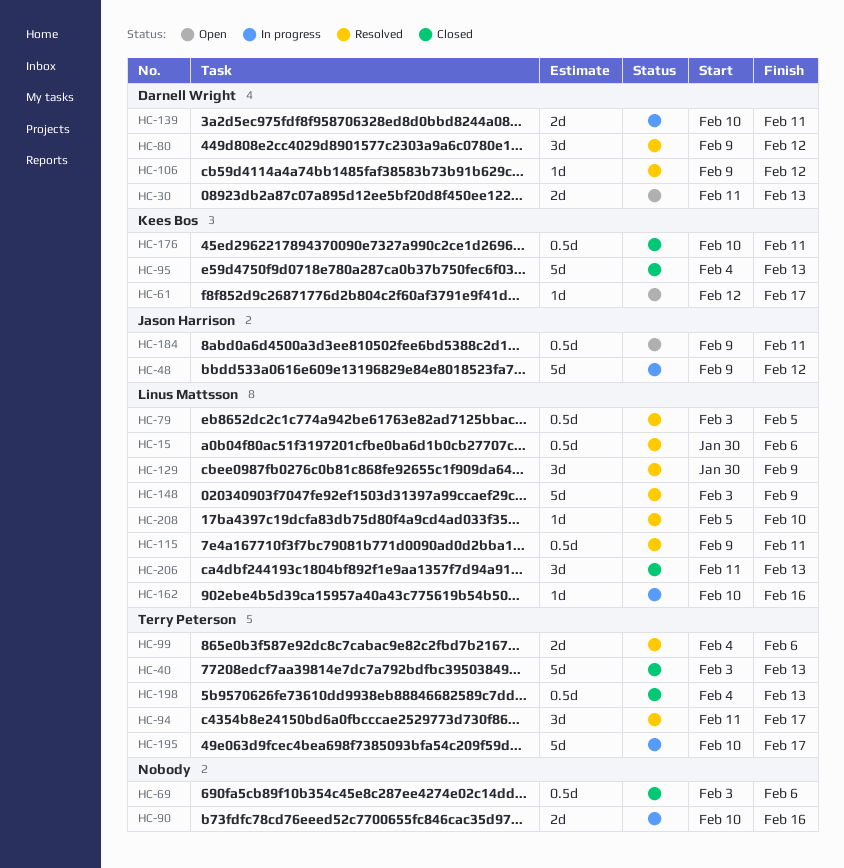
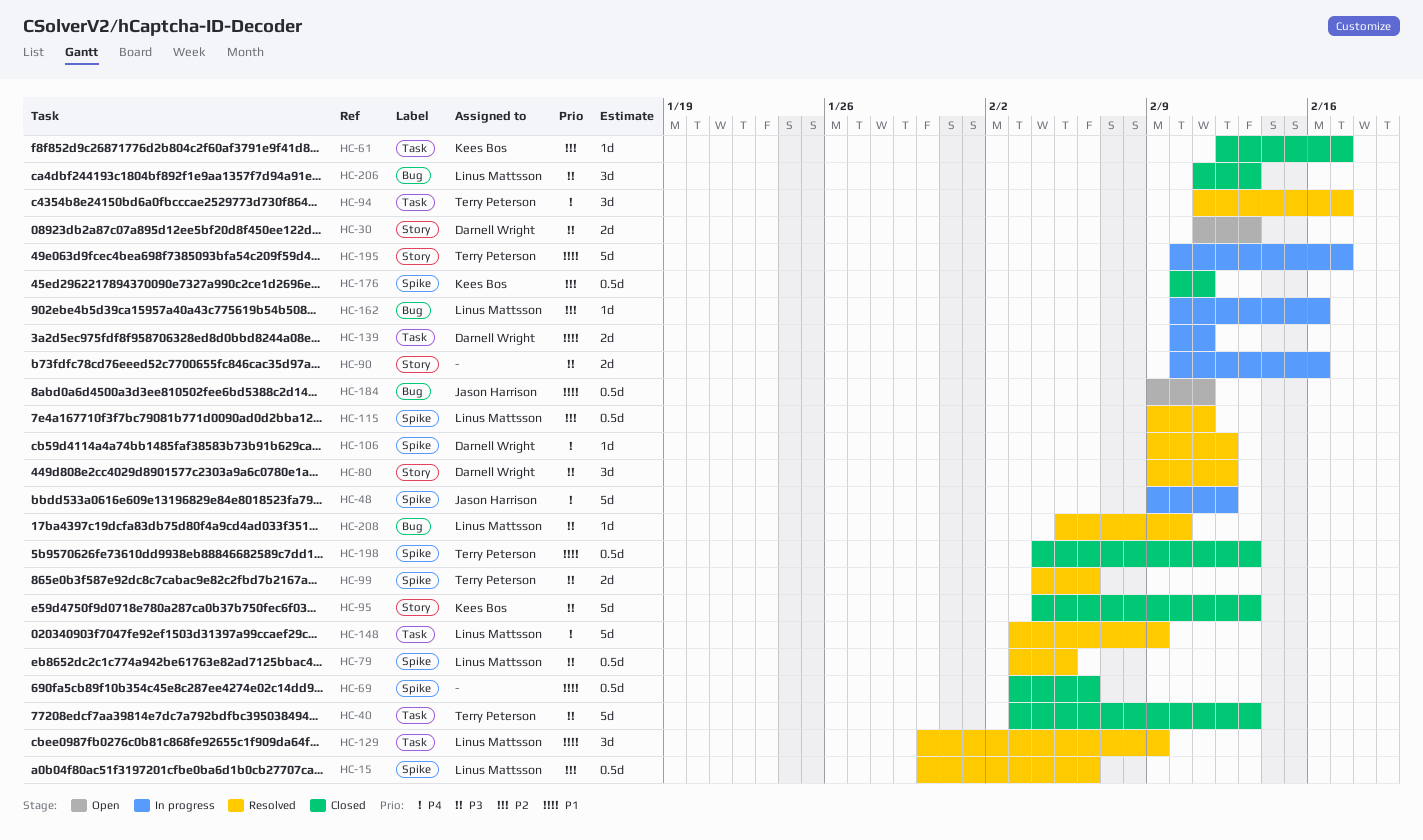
HC-61, status: Open -> Closed

